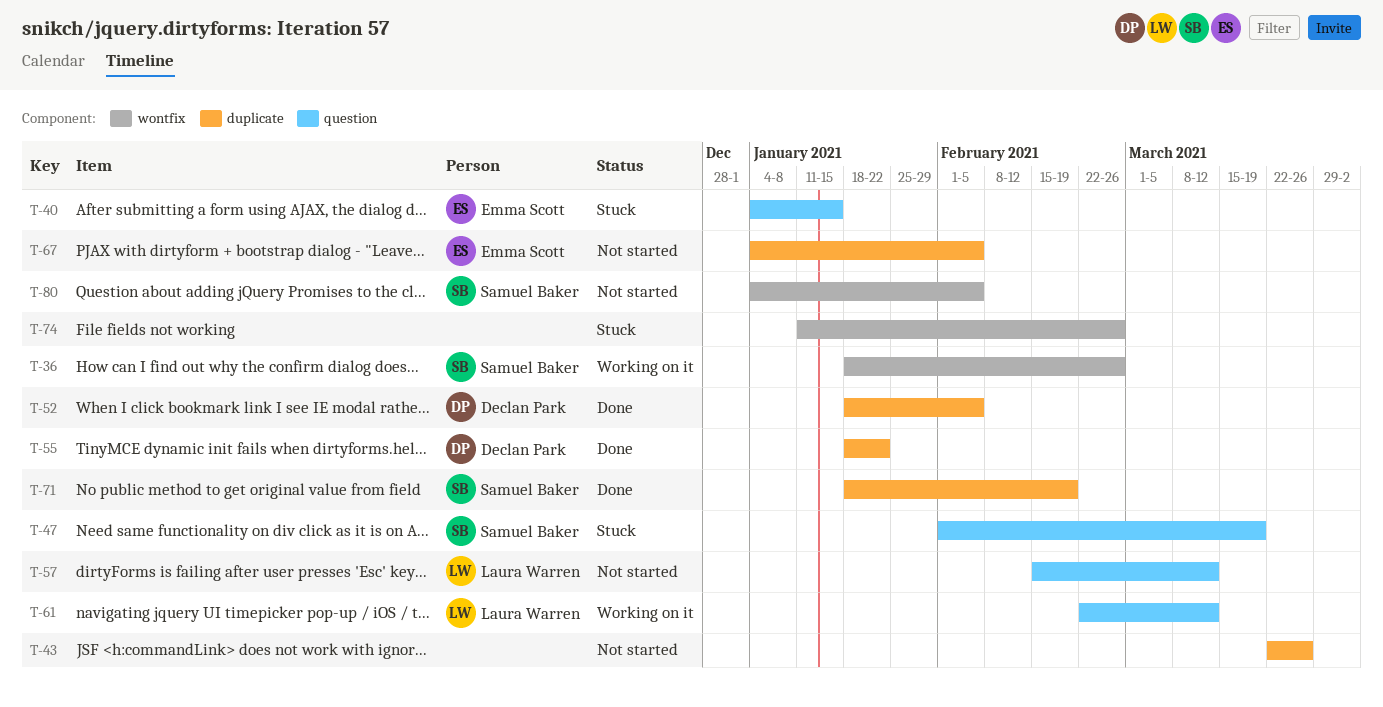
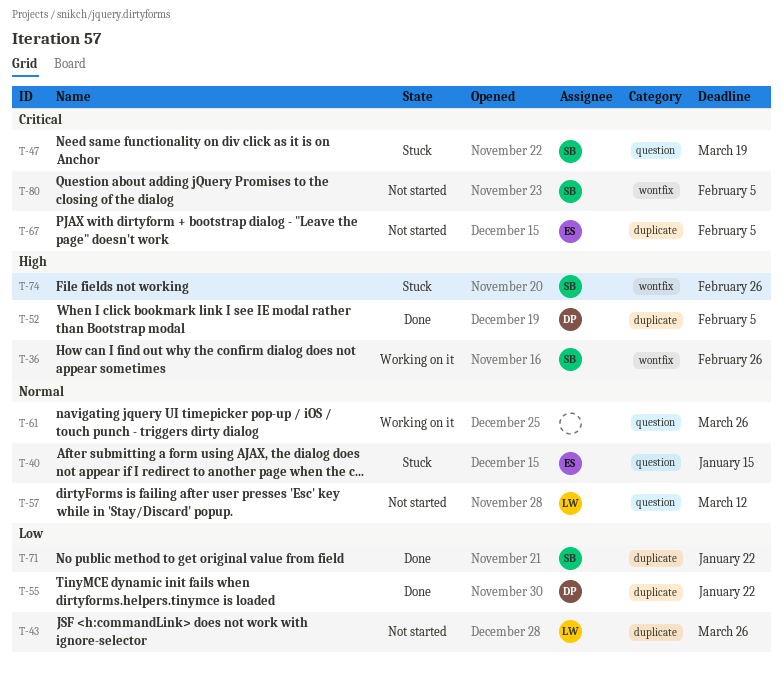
T-43, owner: none -> Laura Warren
T-61, owner: Laura Warren -> none
T-61, due: Mar 12 -> Mar 26
T-71, due: Feb 19 -> Jan 22
T-74, owner: none -> Samuel Baker

